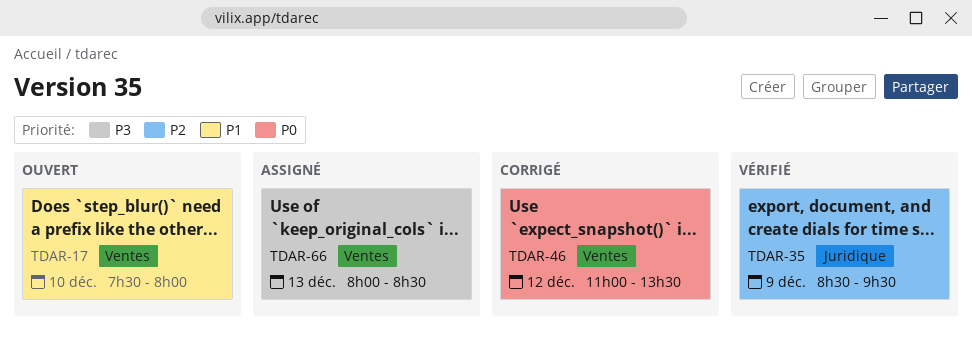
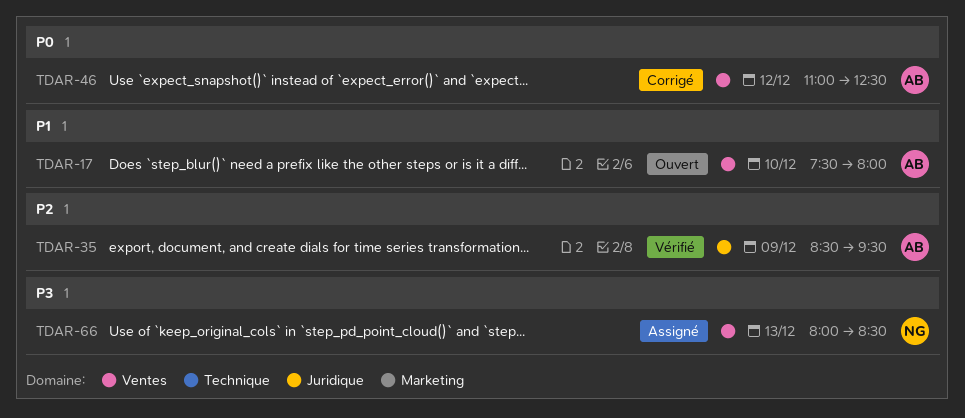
TDAR-46, ends: 13:30 -> 12:30

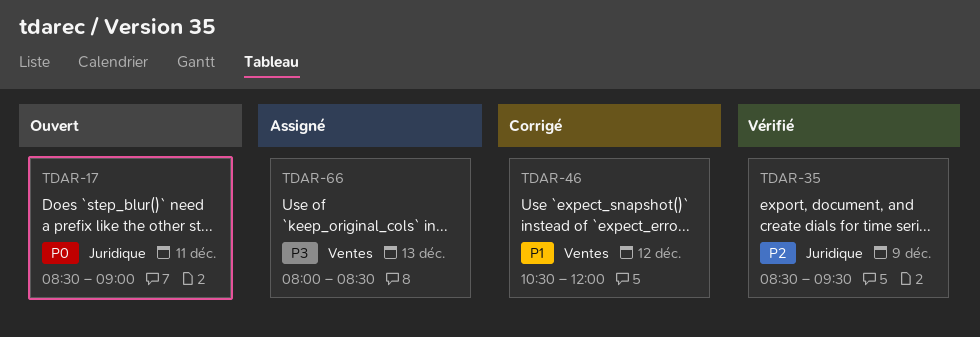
TDAR-17, priority: P1 -> P0
TDAR-17, label: Ventes -> Juridique
TDAR-17, day: Dec 10 -> Dec 11
TDAR-17, begins: 07:30 -> 08:30
TDAR-17, ends: 08:00 -> 09:00
TDAR-46, priority: P0 -> P1
TDAR-46, begins: 11:00 -> 10:30
TDAR-46, ends: 12:30 -> 12:00

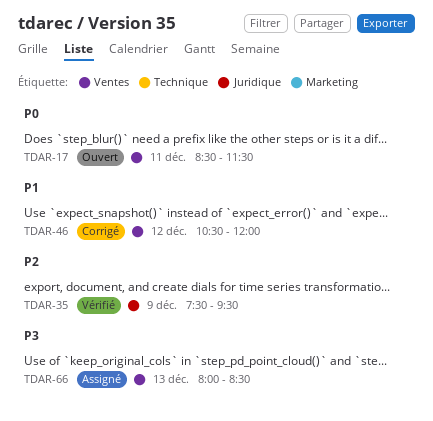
TDAR-17, label: Juridique -> Ventes
TDAR-17, ends: 09:00 -> 11:30
TDAR-35, begins: 08:30 -> 07:30

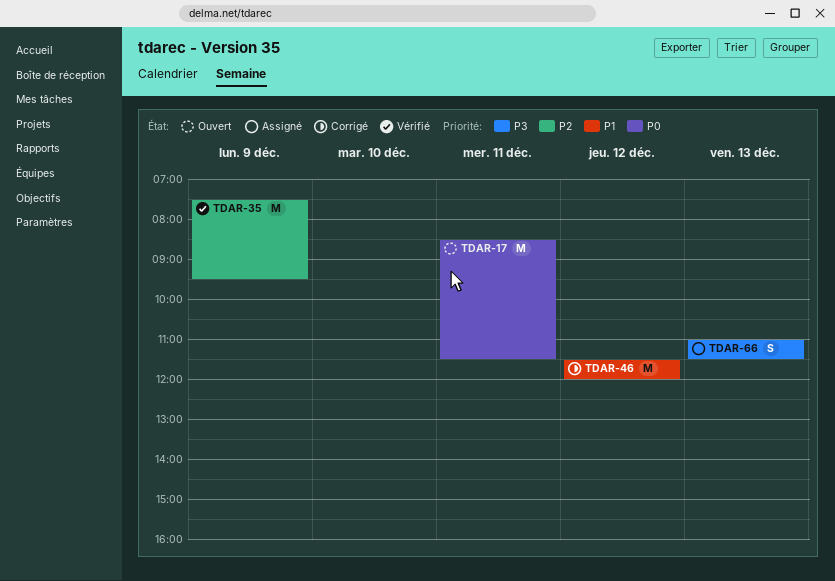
TDAR-46, begins: 10:30 -> 11:30
TDAR-66, begins: 08:00 -> 11:00
TDAR-66, ends: 08:30 -> 11:30

